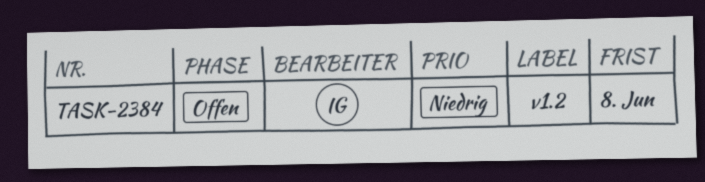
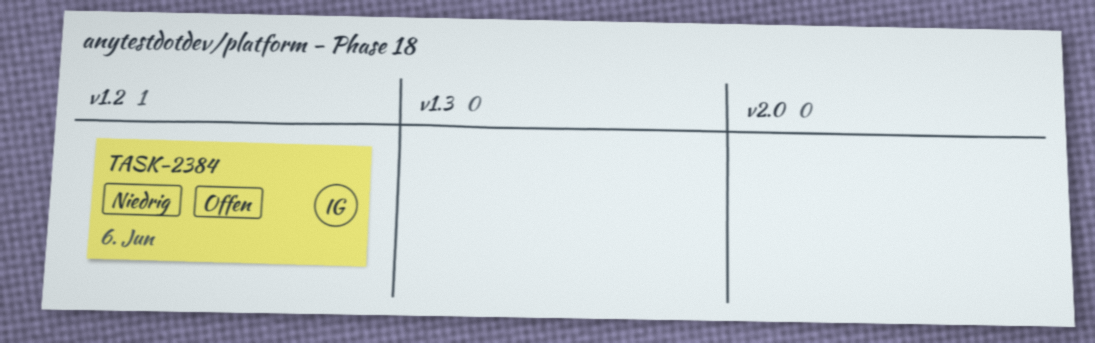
TASK-2384, due: Jun 8 -> Jun 6

